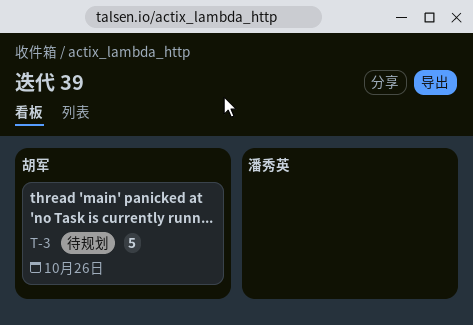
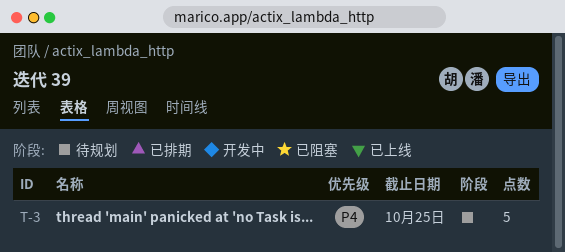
T-3, due: Oct 26 -> Oct 25

